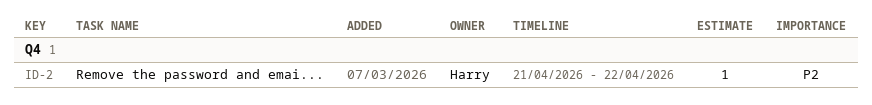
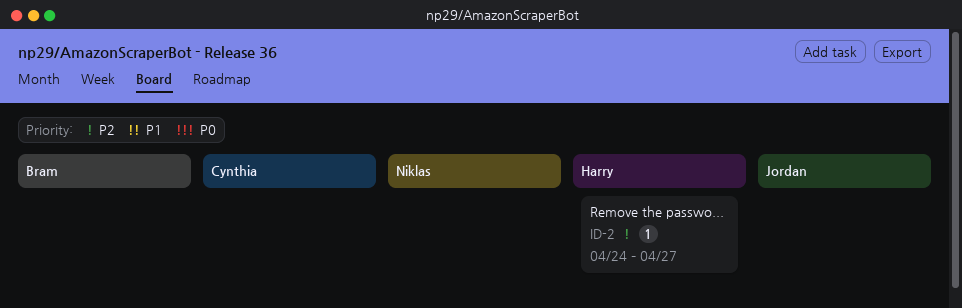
ID-2, start: Apr 21 -> Apr 24
ID-2, due: Apr 22 -> Apr 27

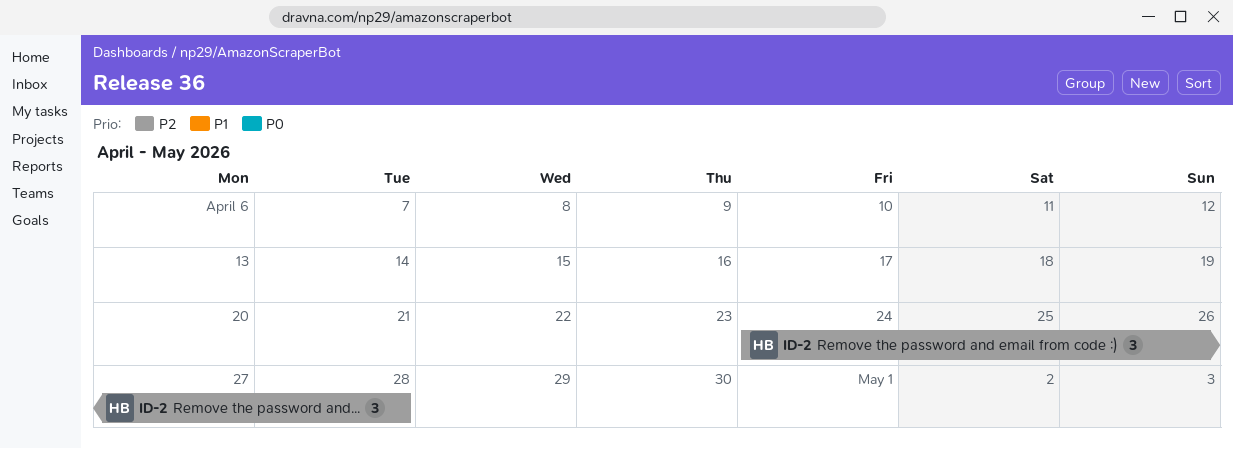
ID-2, estimate: 1 -> 3
ID-2, due: Apr 27 -> Apr 28

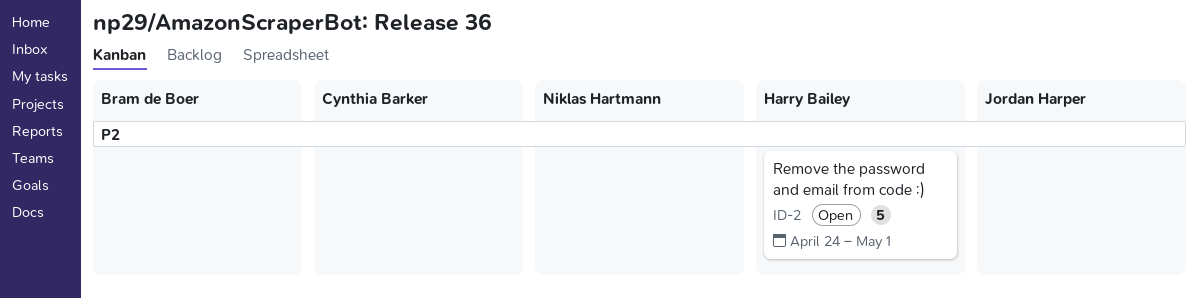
ID-2, estimate: 3 -> 5
ID-2, due: Apr 28 -> May 1

